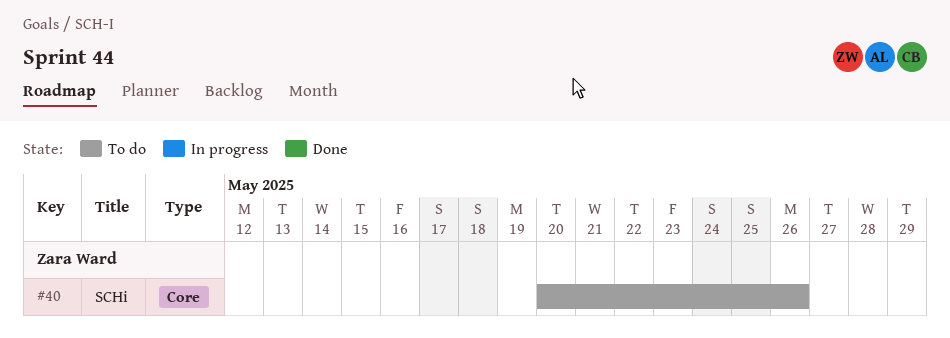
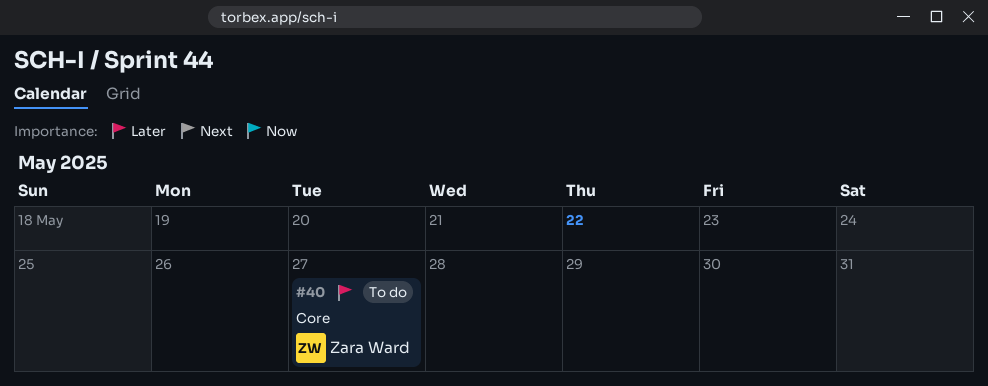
#40, due: May 26 -> May 27

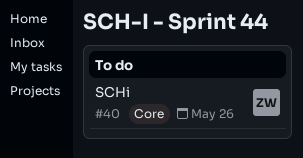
#40, due: May 27 -> May 26

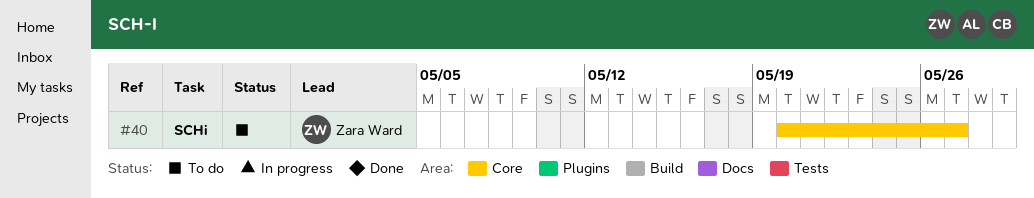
#40, due: May 26 -> May 27

